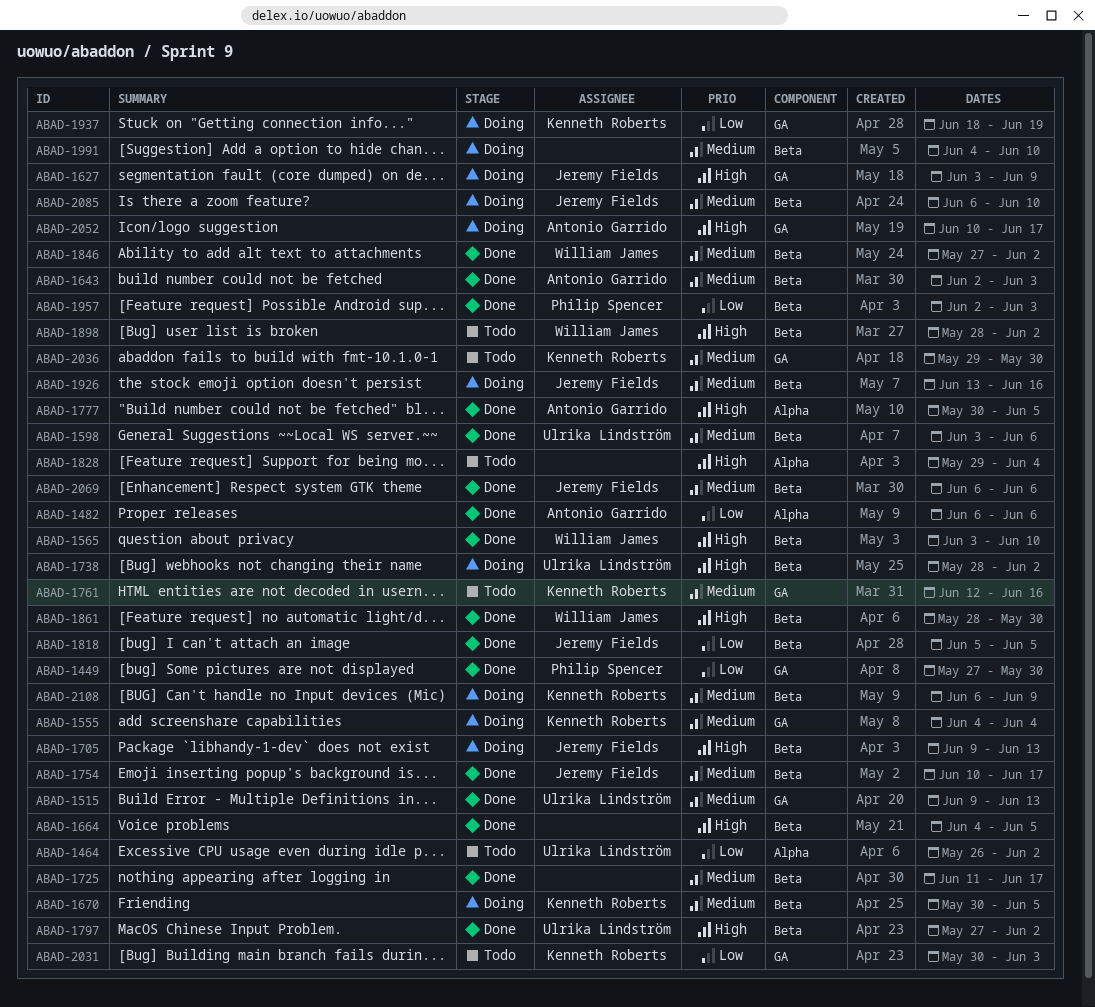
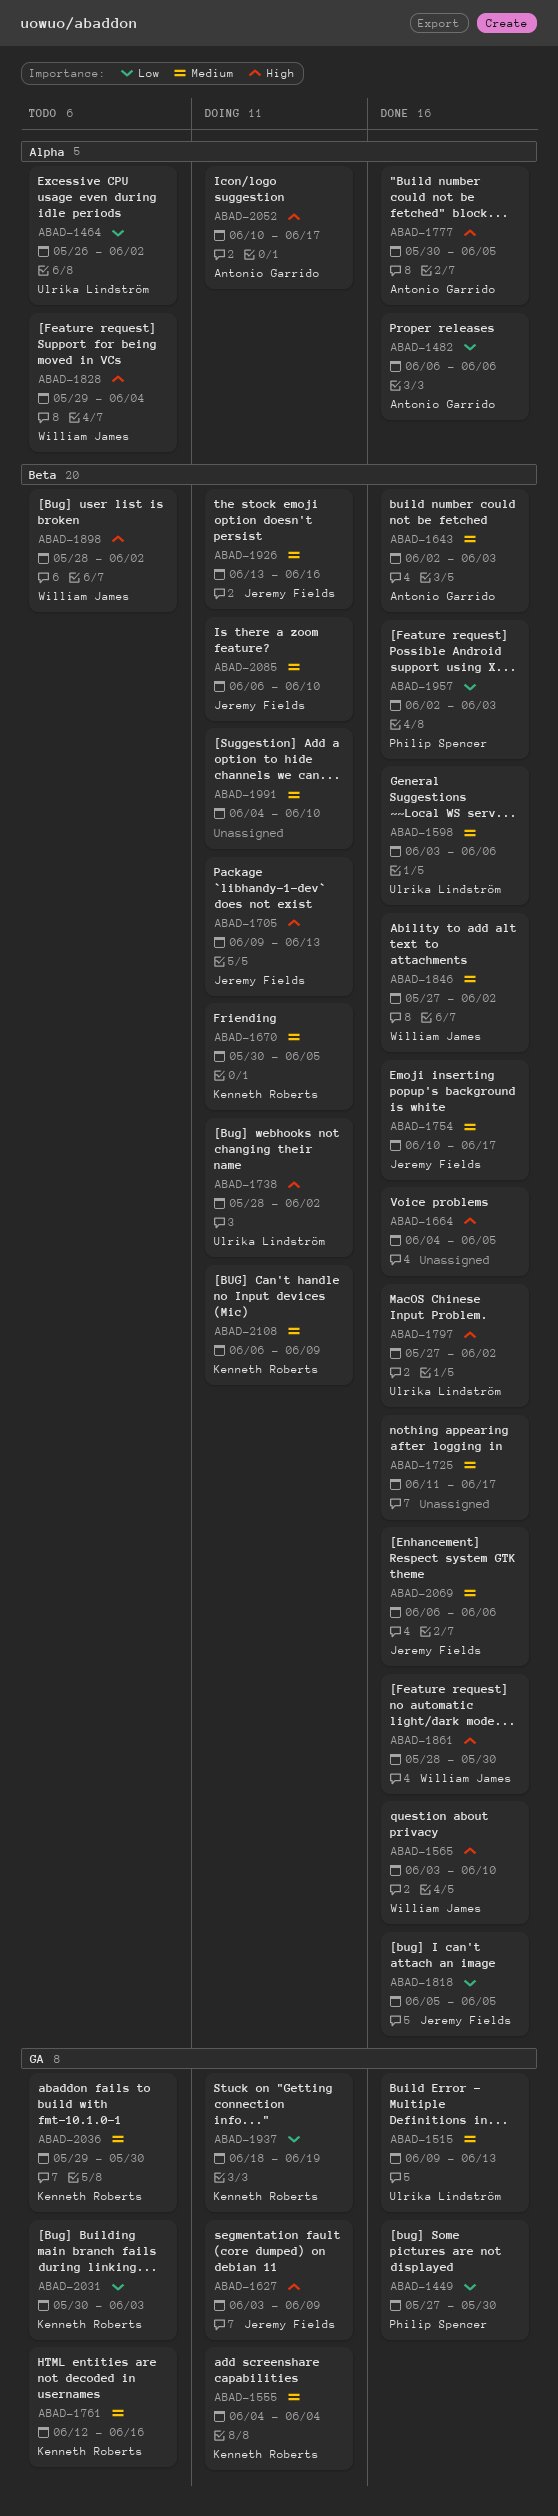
ABAD-1828, owner: none -> William James
ABAD-2052, label: GA -> Alpha

